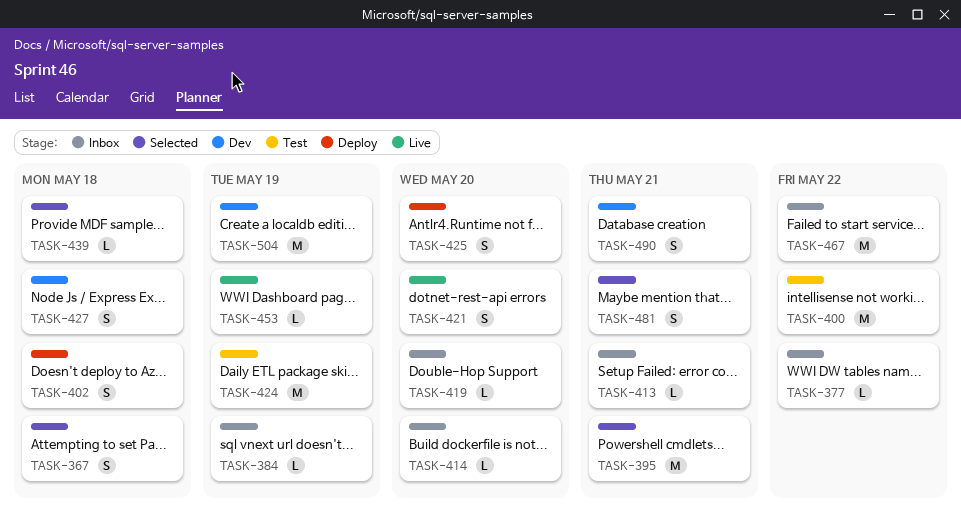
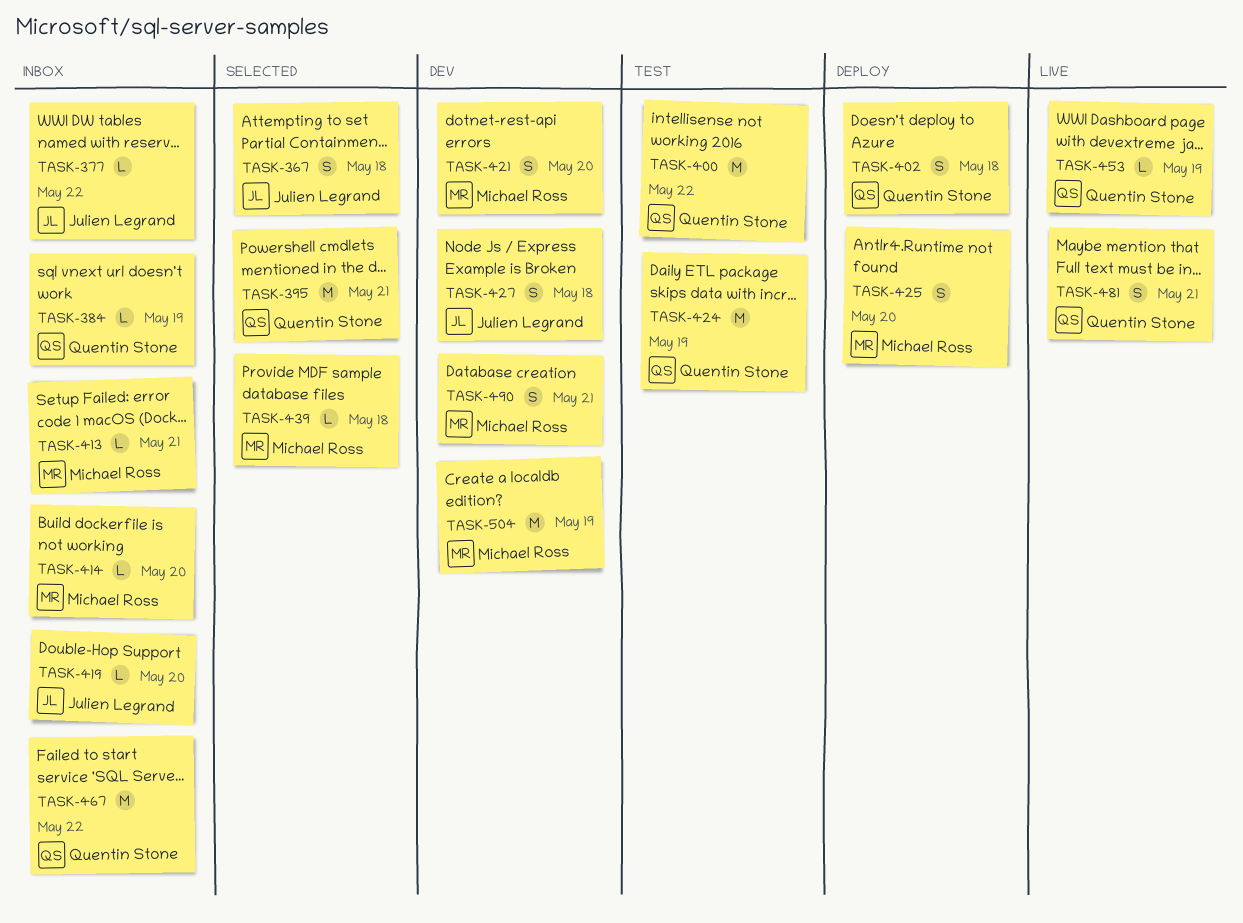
TASK-421, status: Live -> Dev
TASK-481, status: Selected -> Live

